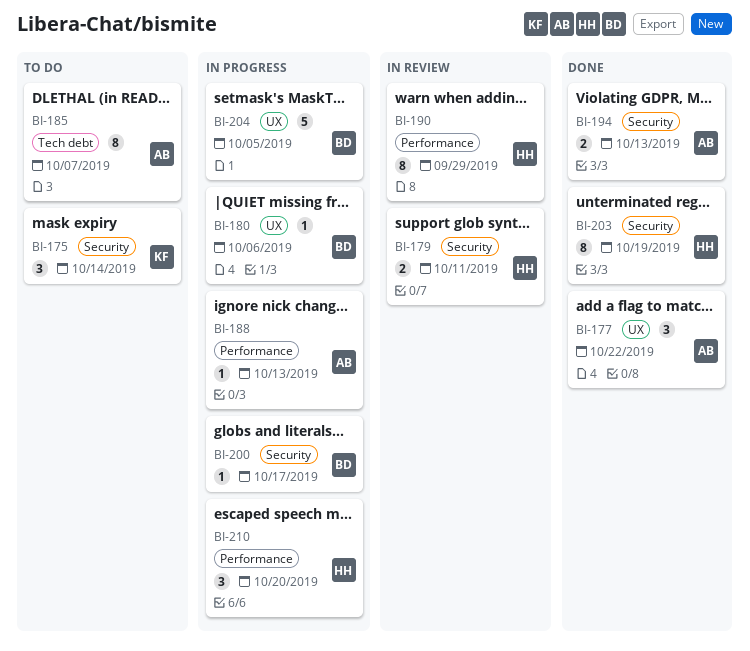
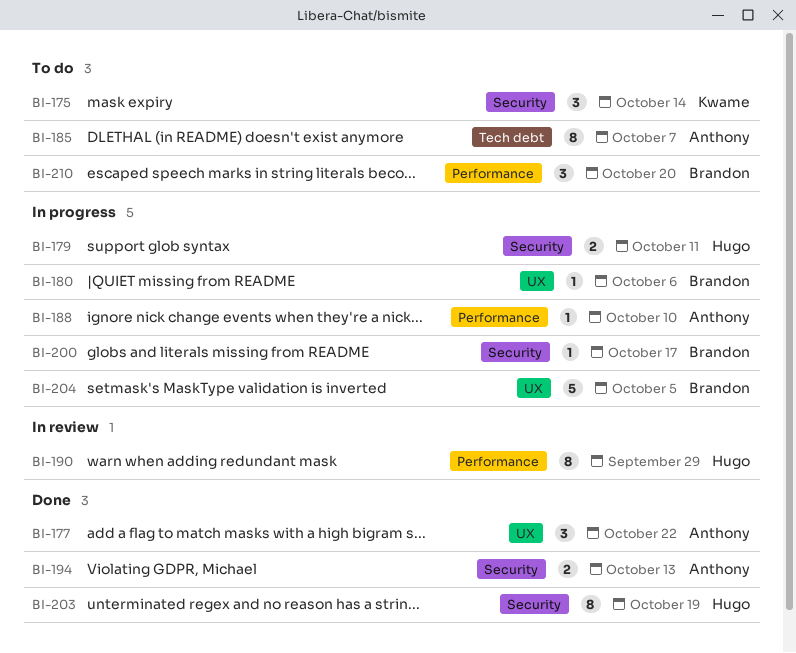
BI-179, status: In review -> In progress
BI-188, due: Oct 13 -> Oct 10
BI-210, status: In progress -> To do
BI-210, owner: Hugo -> Brandon

